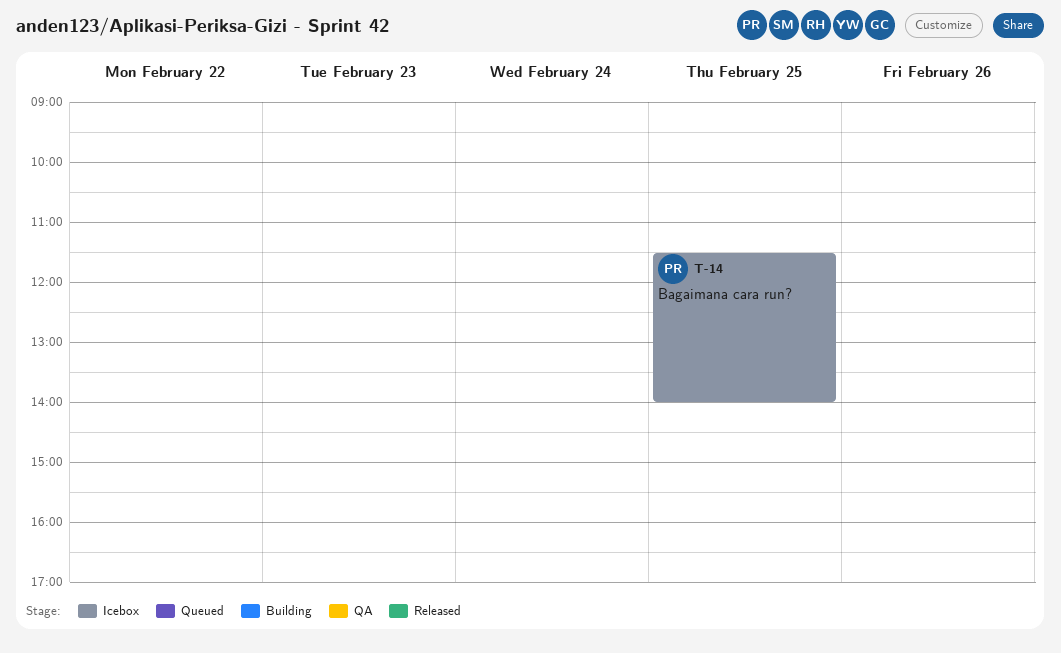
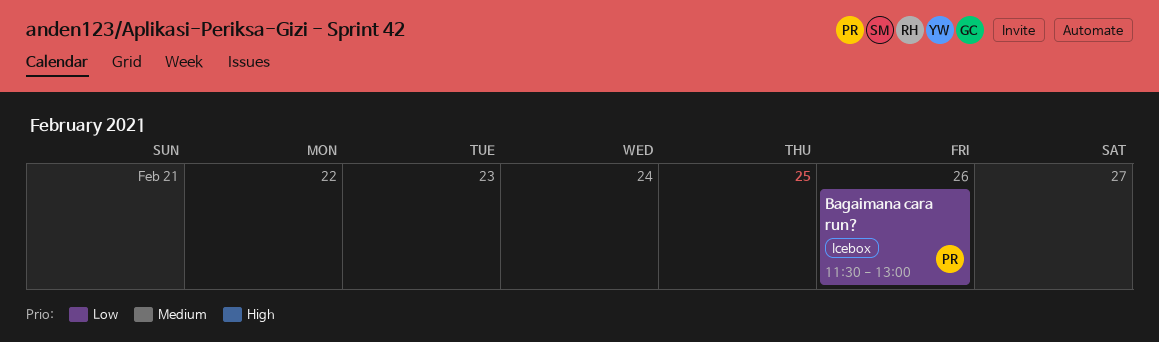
Bagaimana cara run?, day: Feb 25 -> Feb 26
Bagaimana cara run?, ends: 14:00 -> 13:00

